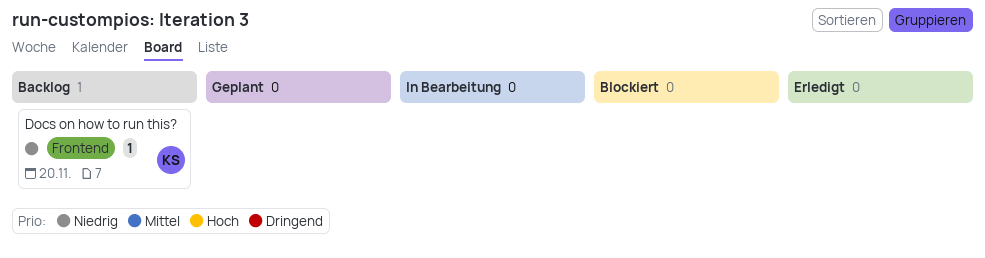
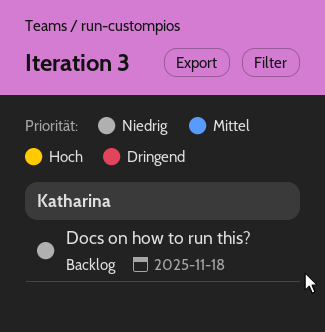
Docs on how to run this?, due: Nov 20 -> Nov 18

